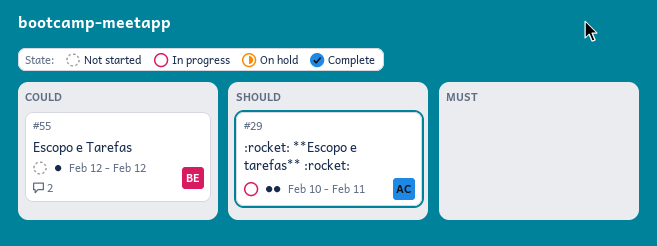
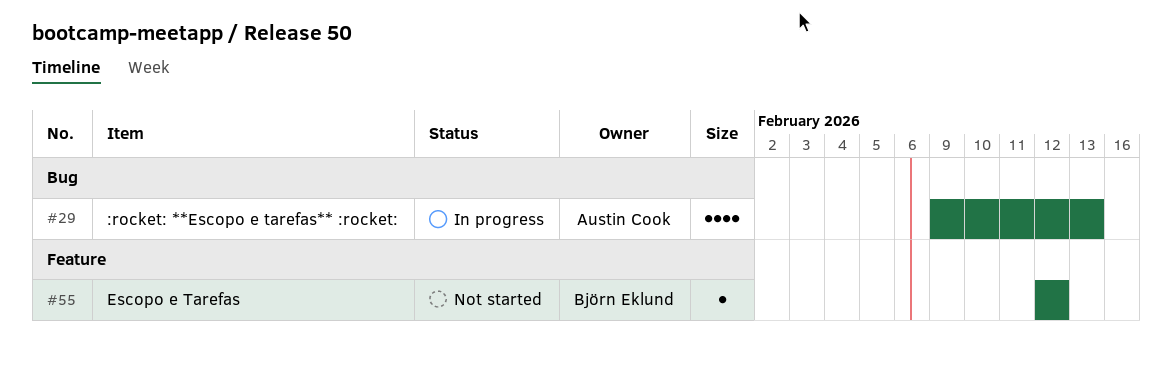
#29, estimate: 2 -> 4
#29, start: Feb 10 -> Feb 9
#29, due: Feb 11 -> Feb 13

